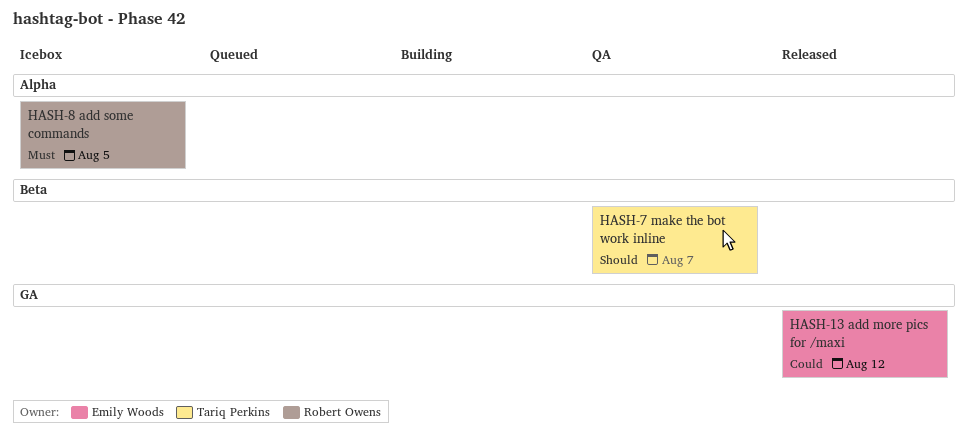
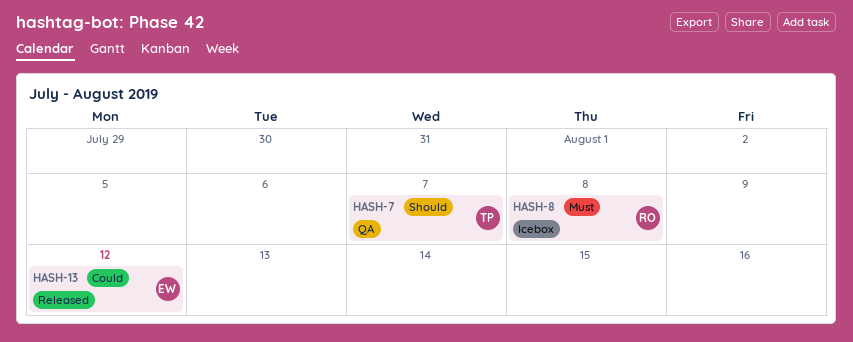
HASH-8, due: Aug 5 -> Aug 8

